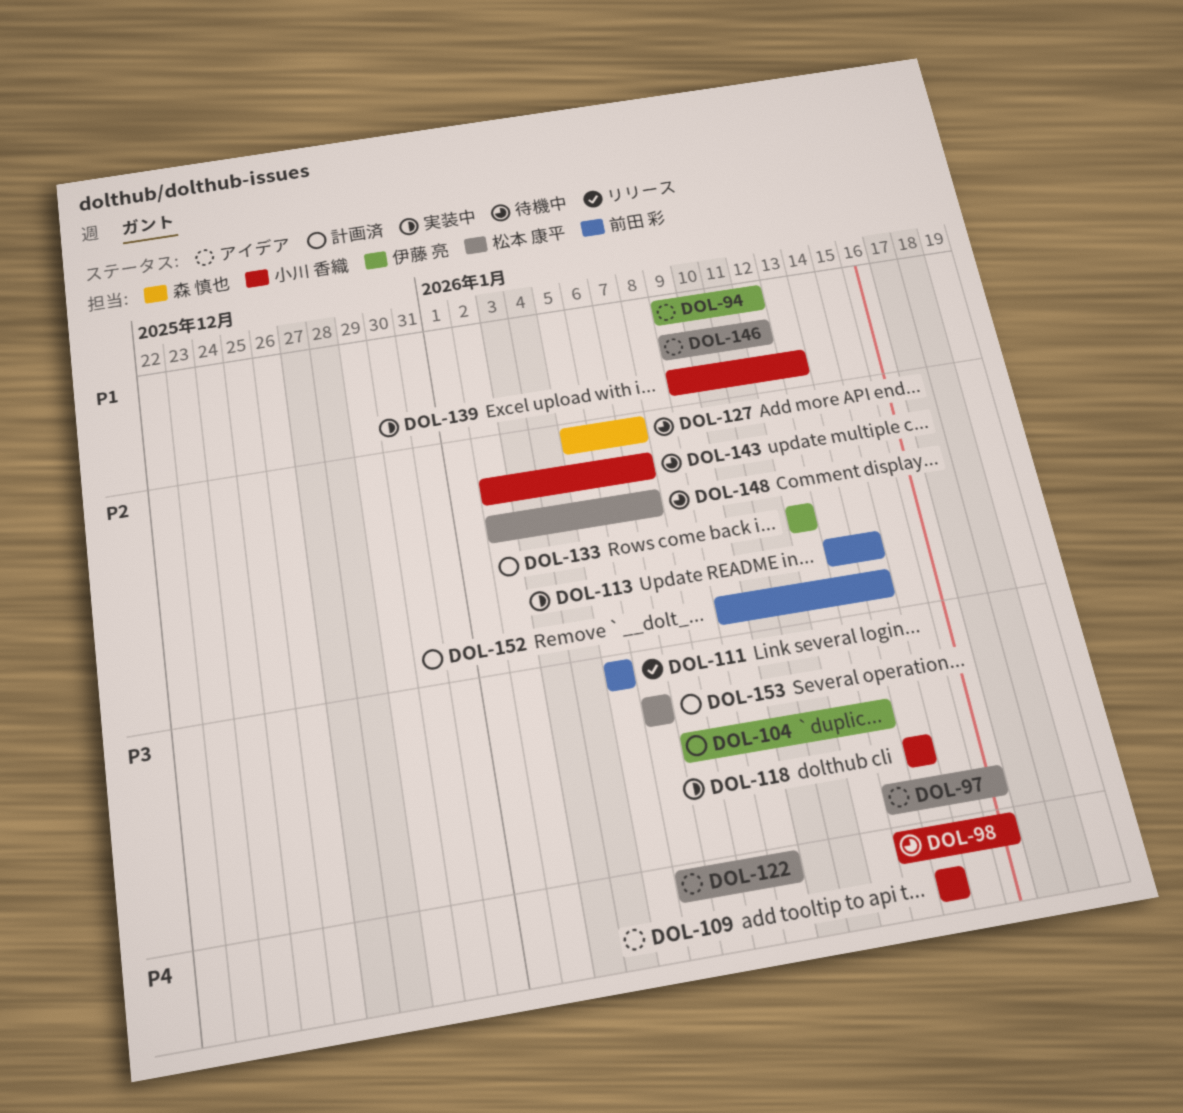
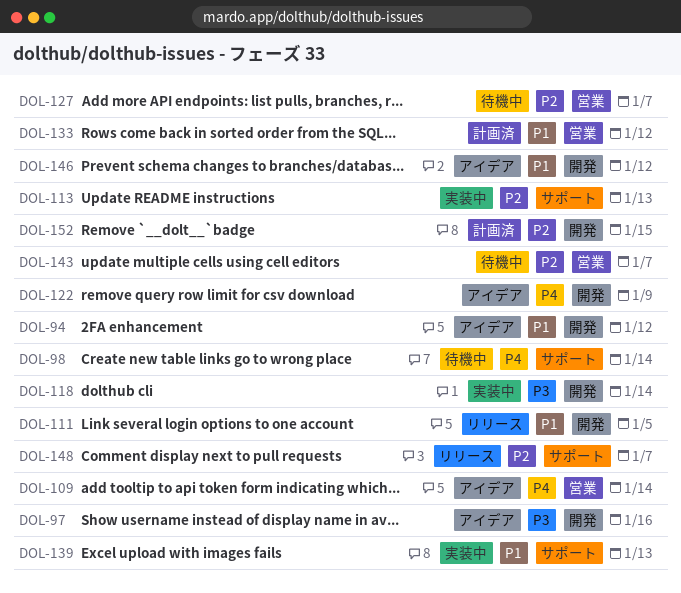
DOL-98, due: Jan 16 -> Jan 14
DOL-104: present -> none
DOL-111, priority: P3 -> P1
DOL-113, due: Jan 14 -> Jan 13
DOL-133, priority: P2 -> P1
DOL-148, status: 待機中 -> リリース
DOL-152, due: Jan 14 -> Jan 15
DOL-153: present -> none

